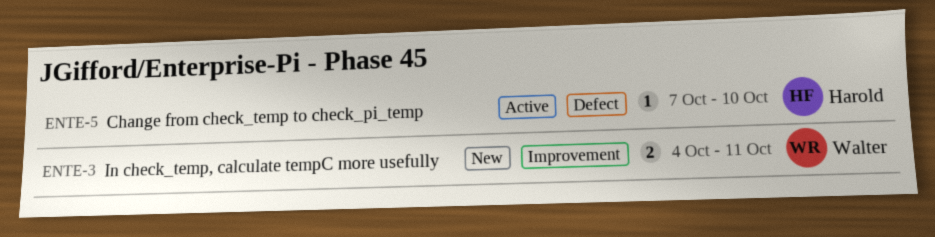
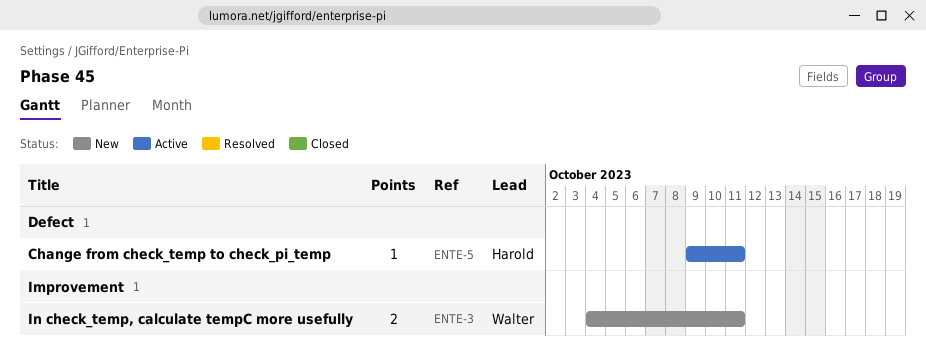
ENTE-5, start: Oct 7 -> Oct 9
ENTE-5, due: Oct 10 -> Oct 11

